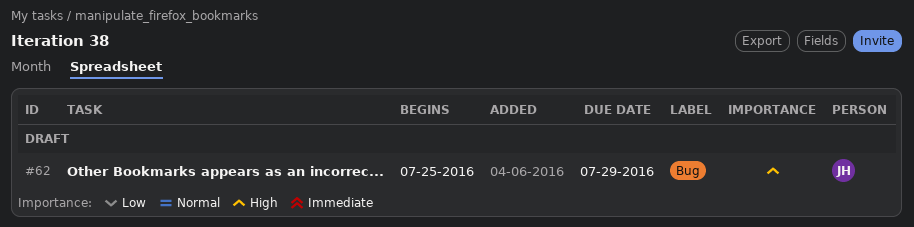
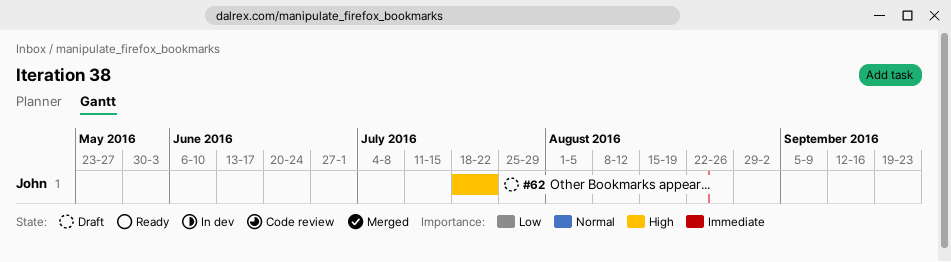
#62, start: Jul 25 -> Jul 18
#62, due: Jul 29 -> Jul 22

